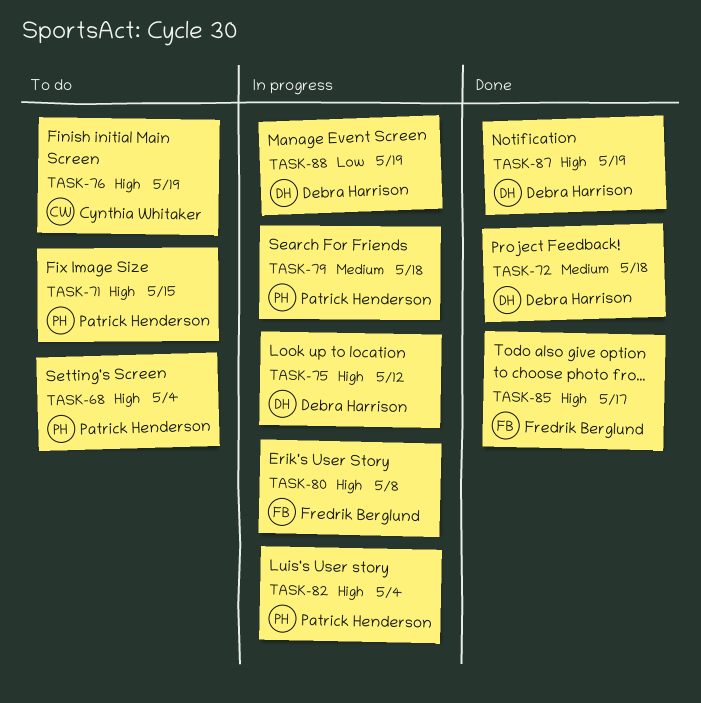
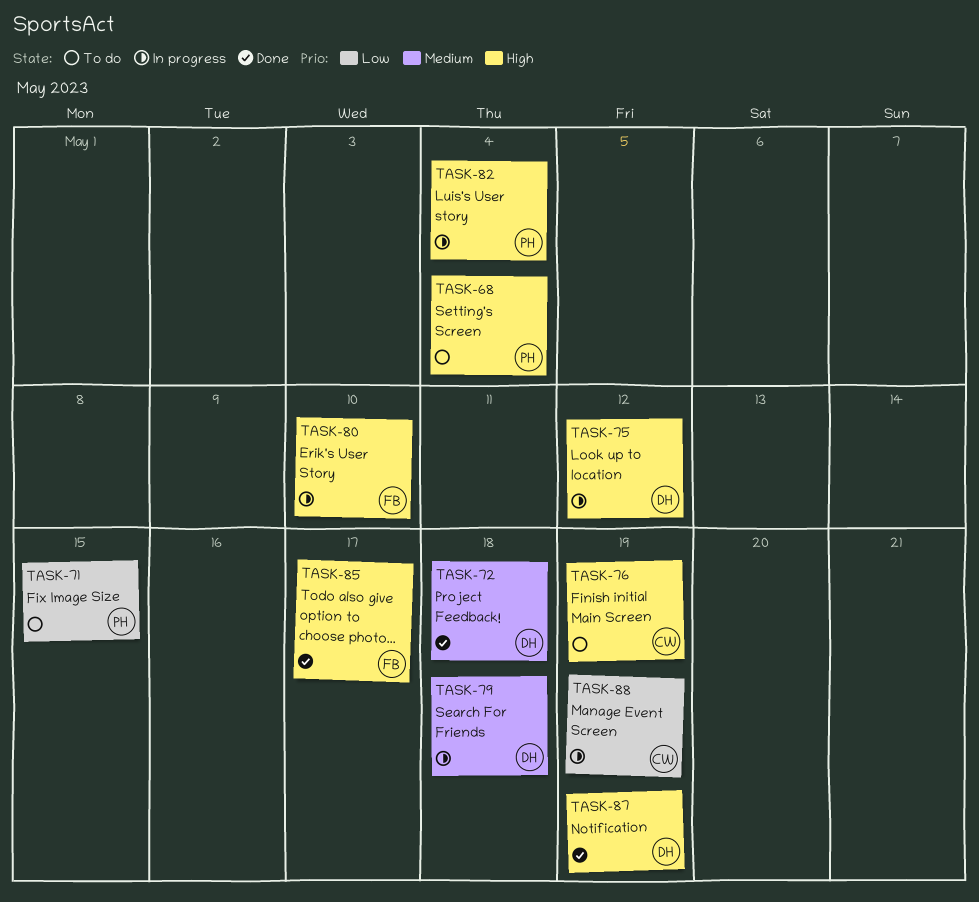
TASK-71, priority: High -> Low
TASK-79, owner: Patrick Henderson -> Debra Harrison
TASK-80, due: May 8 -> May 10
TASK-88, owner: Debra Harrison -> Cynthia Whitaker

